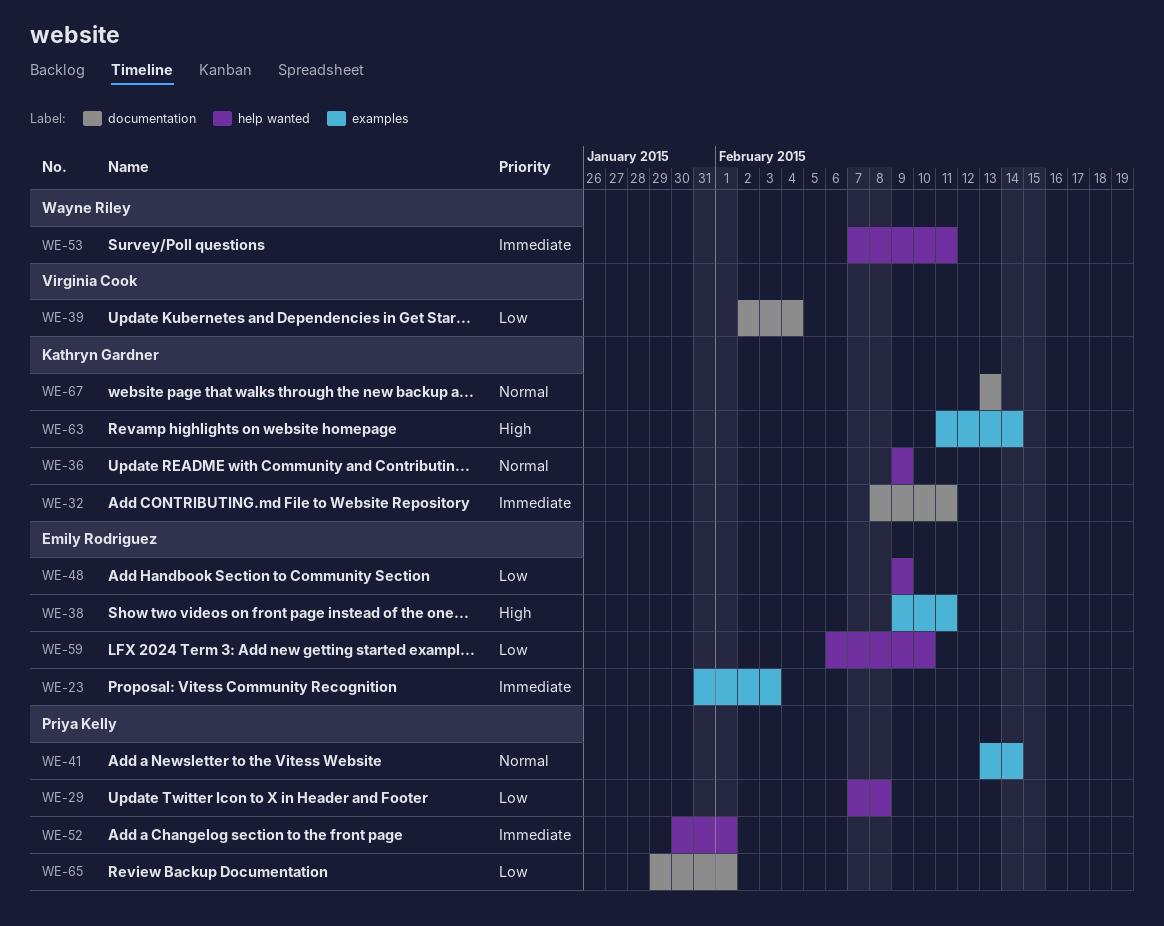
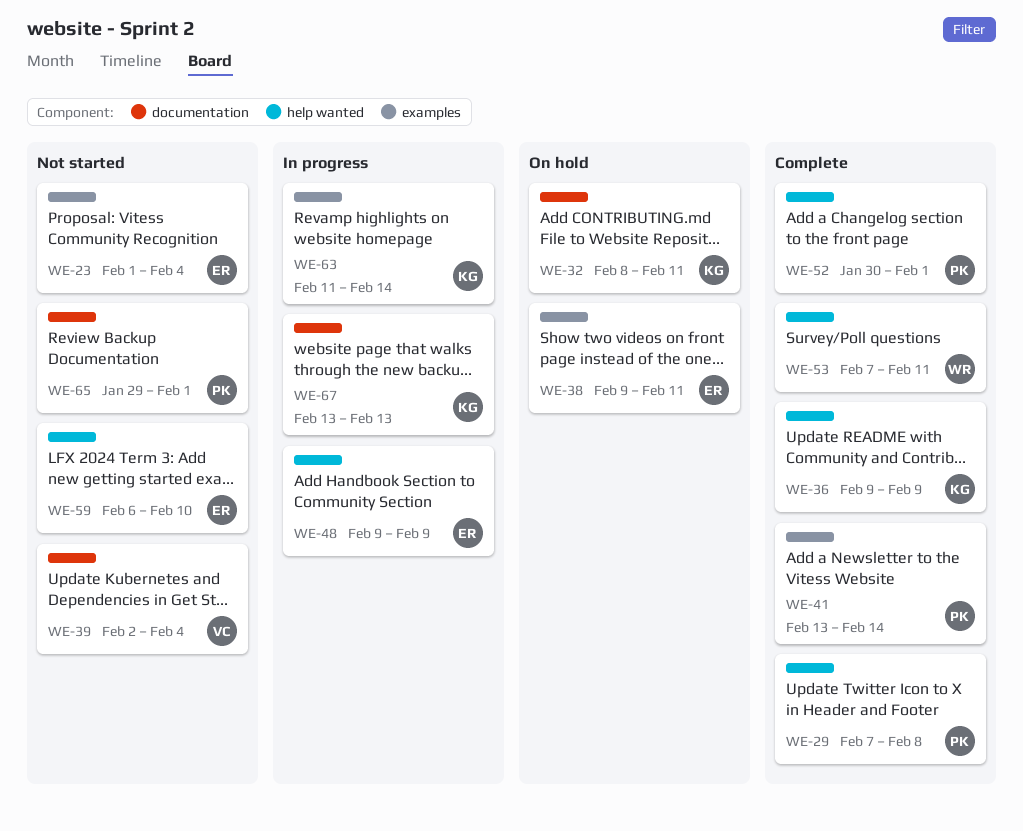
WE-23, start: Jan 31 -> Feb 1
WE-23, due: Feb 3 -> Feb 4

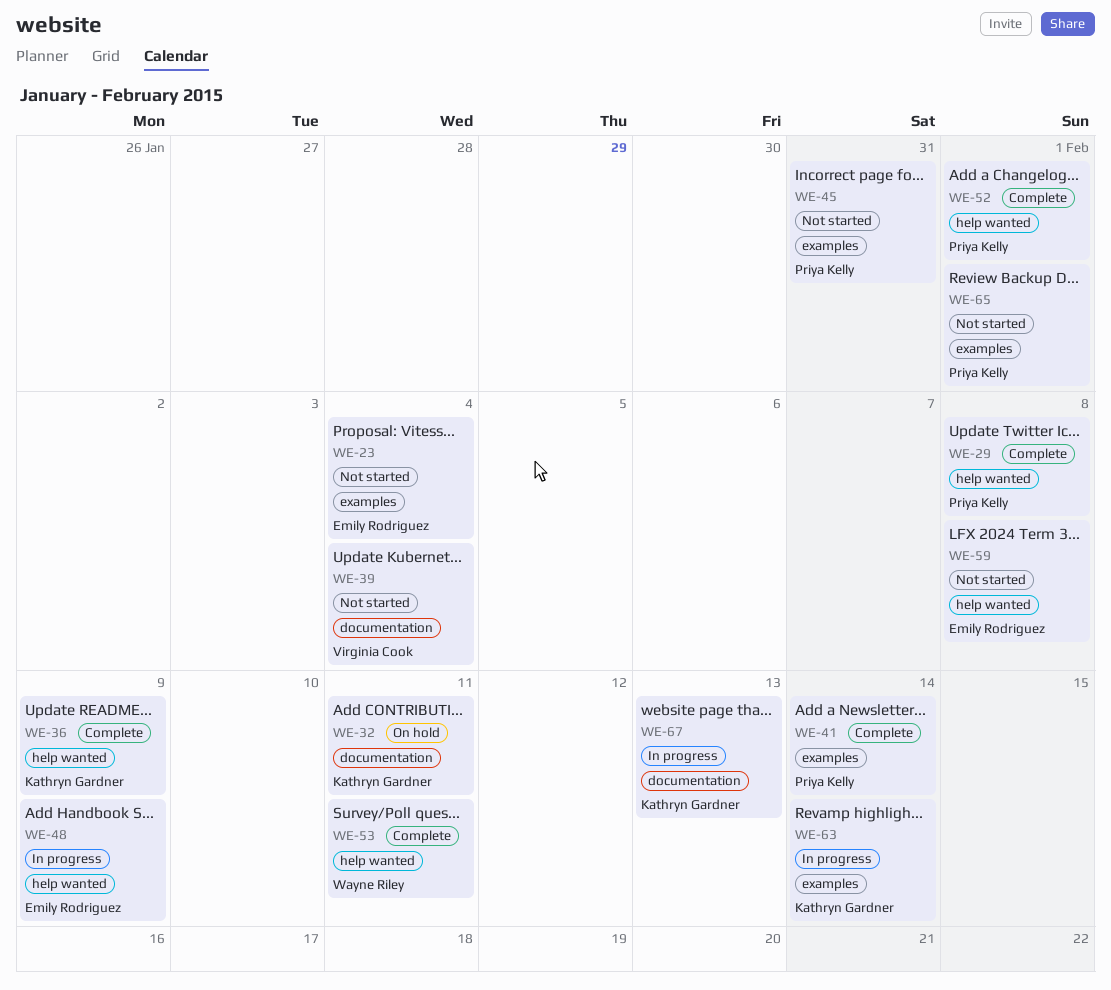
WE-38: present -> none
WE-45: none -> present
WE-59, due: Feb 10 -> Feb 8
WE-65, label: documentation -> examples

